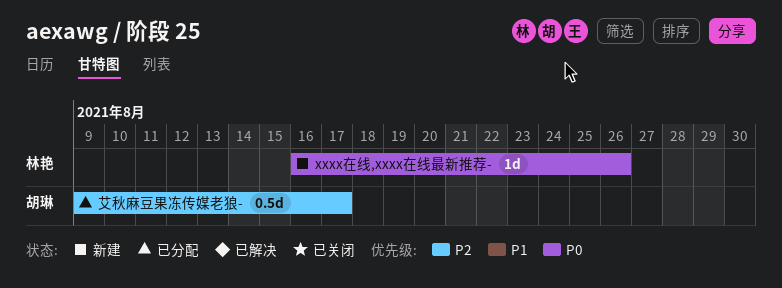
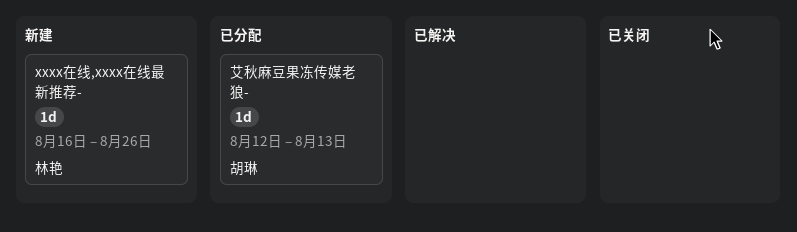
艾秋麻豆果冻传媒老狼-, estimate: 0.5d -> 1d
艾秋麻豆果冻传媒老狼-, start: Aug 9 -> Aug 12
艾秋麻豆果冻传媒老狼-, due: Aug 17 -> Aug 13

